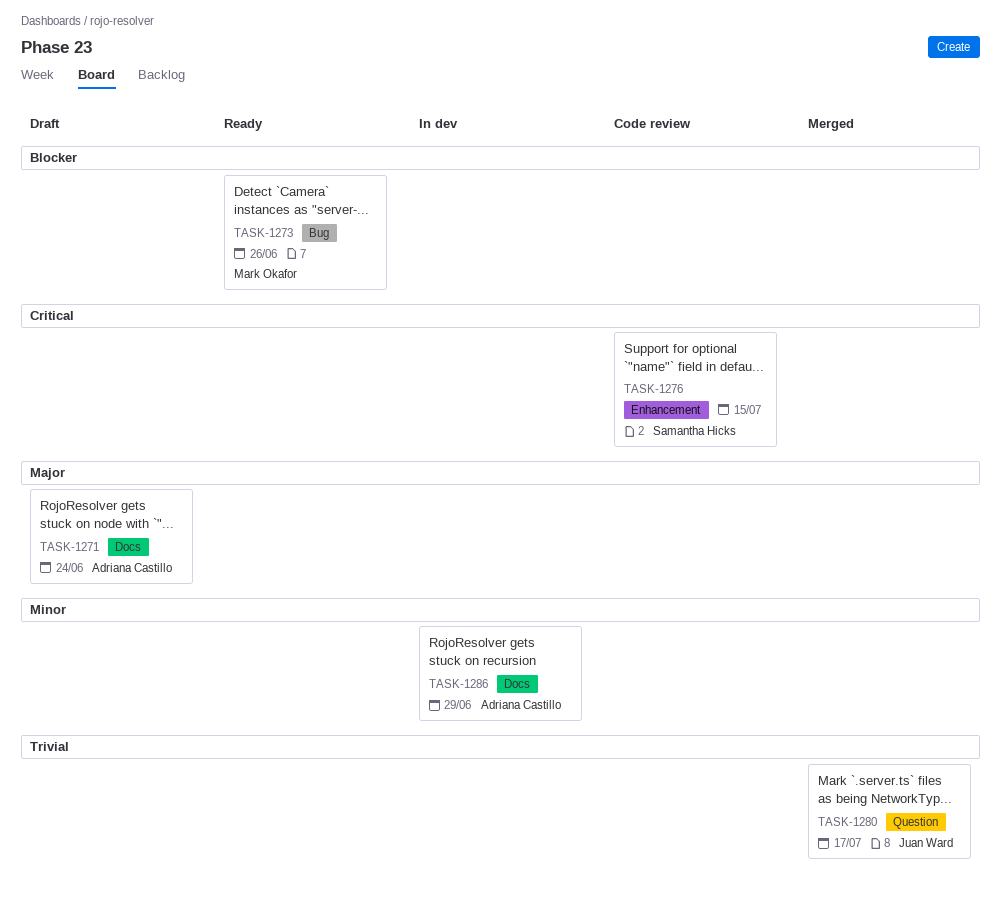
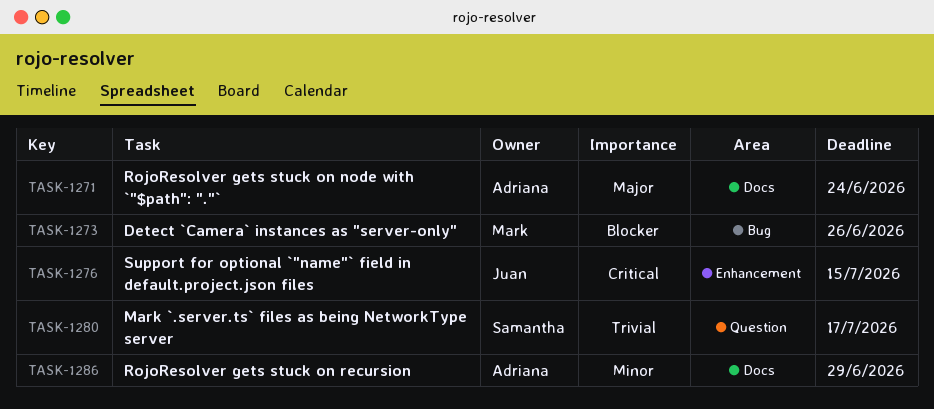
TASK-1276, owner: Samantha Hicks -> Juan Ward
TASK-1280, owner: Juan Ward -> Samantha Hicks

